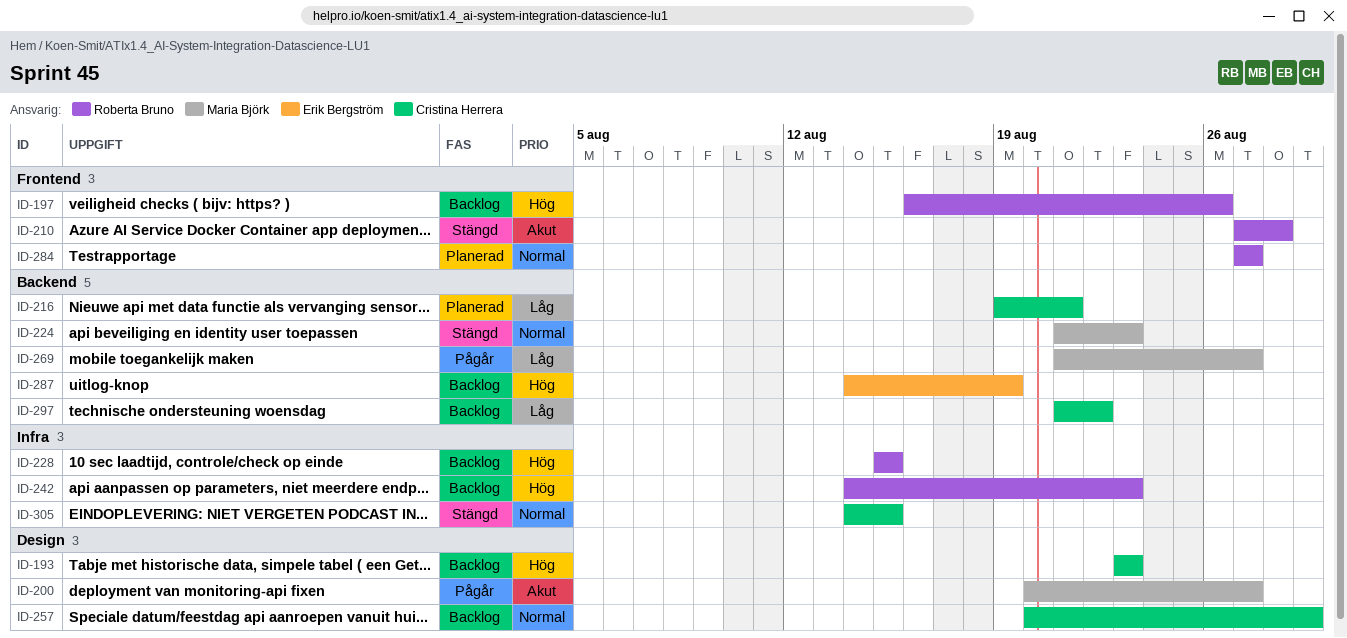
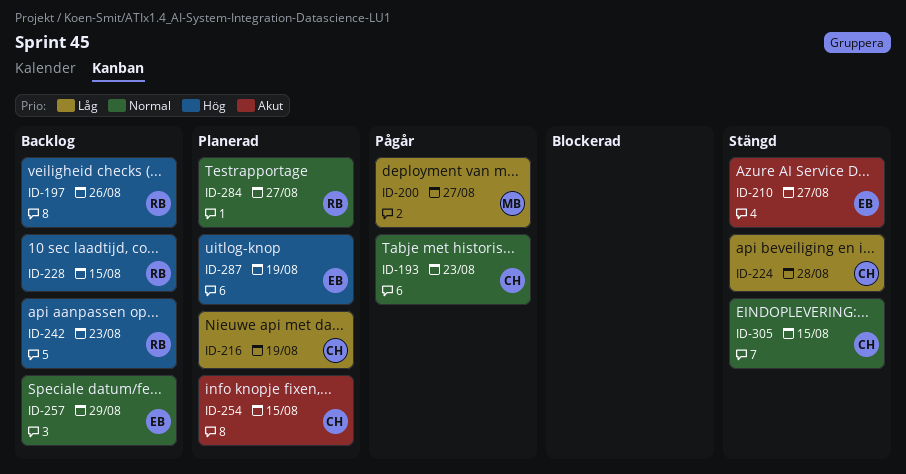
ID-193, status: Backlog -> Pågår
ID-193, priority: Hög -> Normal
ID-200, priority: Akut -> Låg
ID-210, owner: Roberta Bruno -> Erik Bergström
ID-210, due: Aug 28 -> Aug 27
ID-216, due: Aug 21 -> Aug 19
ID-224, owner: Maria Björk -> Cristina Herrera
ID-224, priority: Normal -> Låg
ID-224, due: Aug 23 -> Aug 28
ID-254: none -> present
ID-257, owner: Cristina Herrera -> Erik Bergström
ID-269: present -> none
ID-287, status: Backlog -> Planerad
ID-297: present -> none

